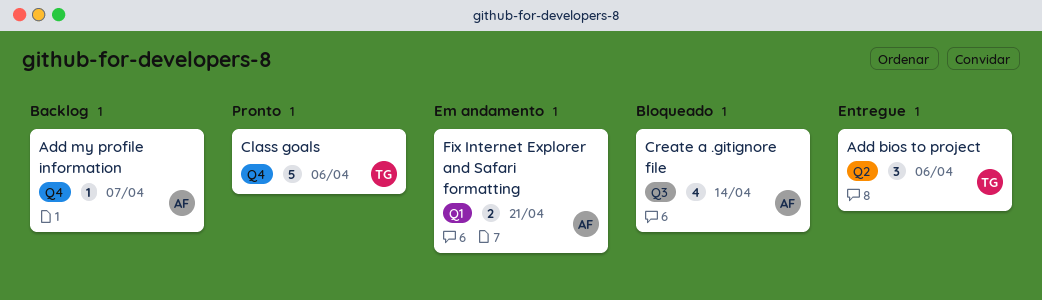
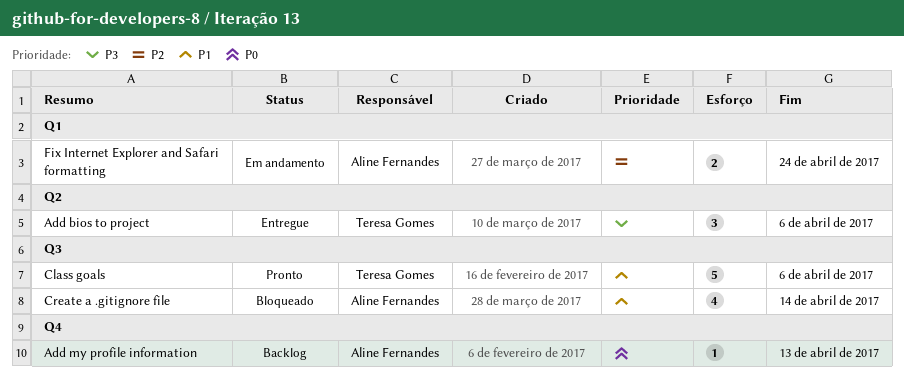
Add my profile information, due: Apr 7 -> Apr 13
Class goals, label: Q4 -> Q3
Fix Internet Explorer and Safari formatting, due: Apr 21 -> Apr 24

